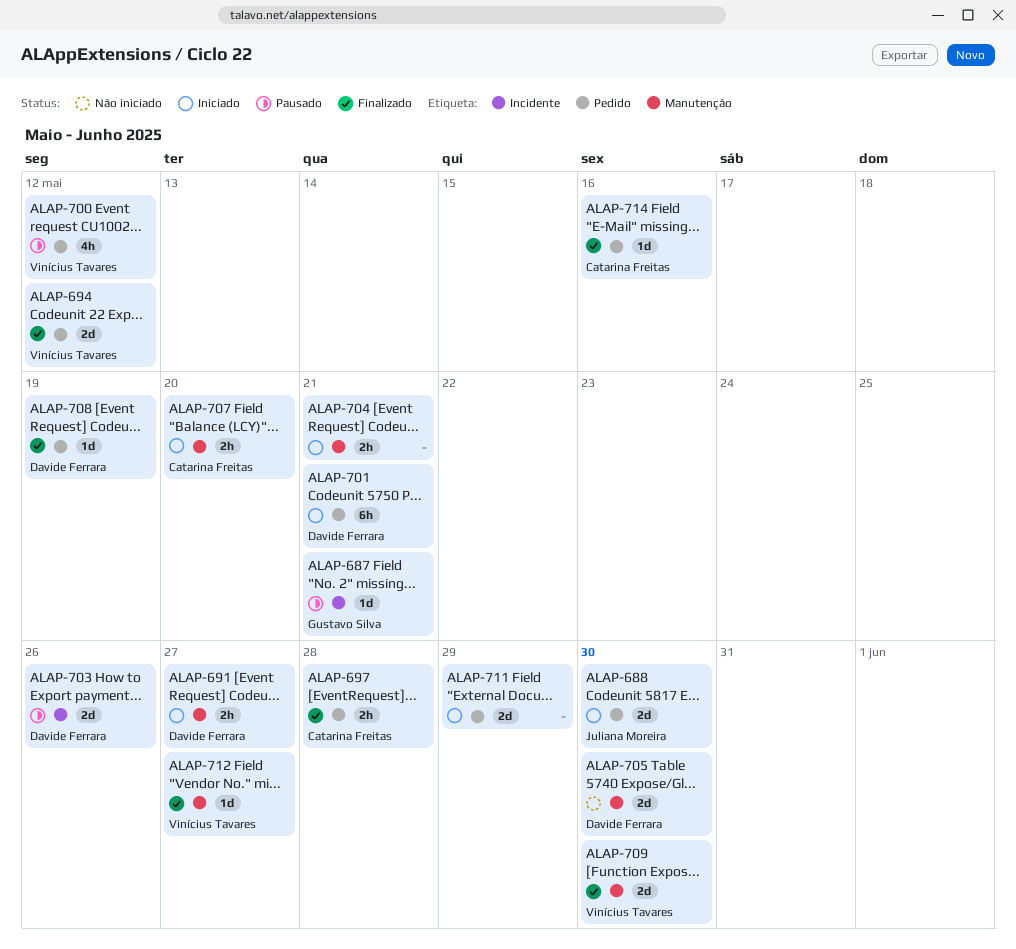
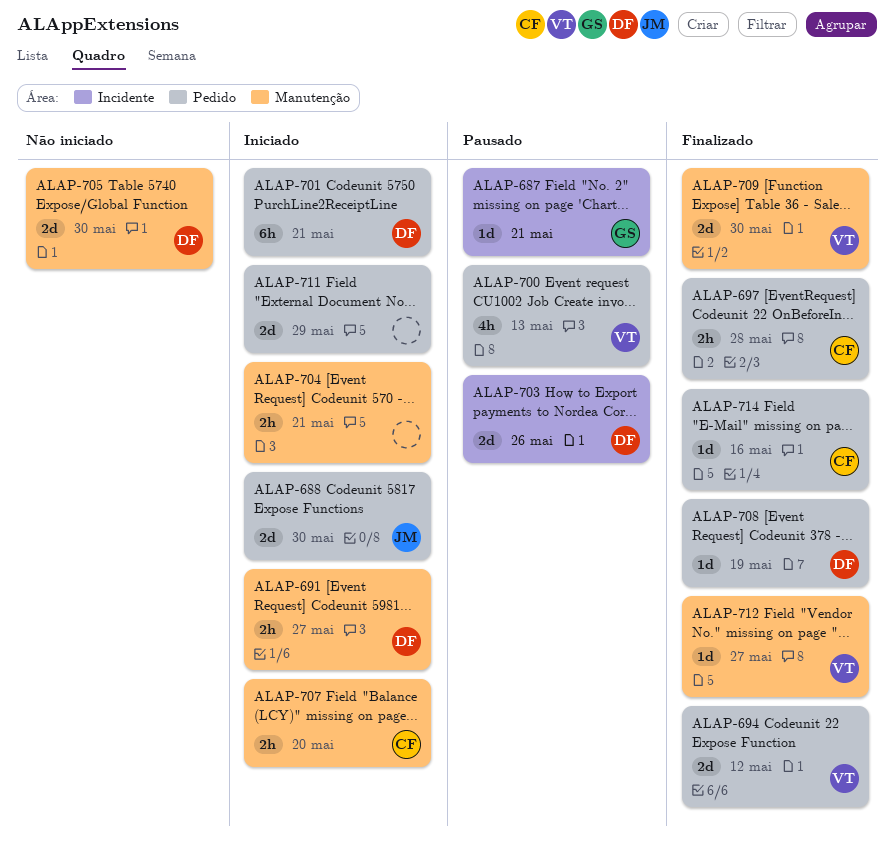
ALAP-700, due: May 12 -> May 13

